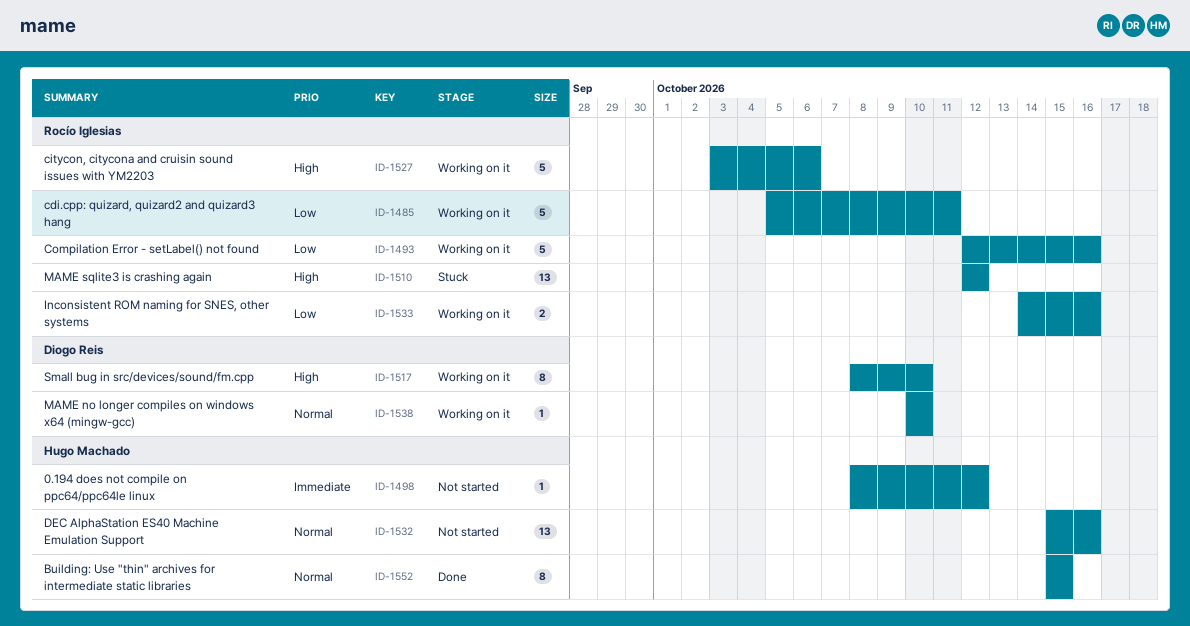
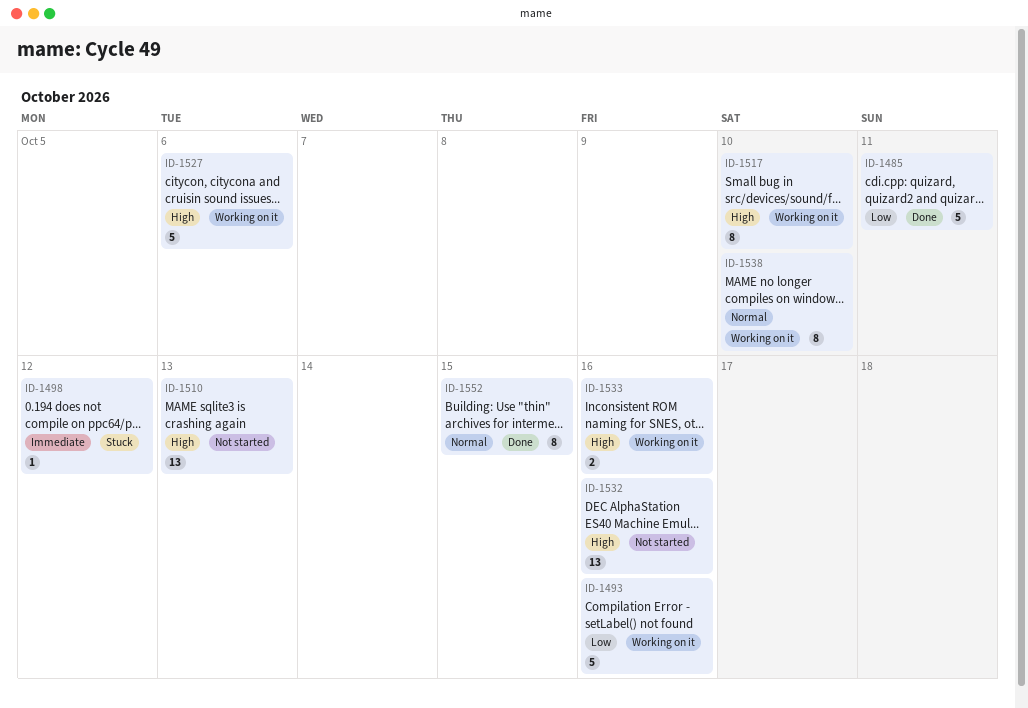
ID-1485, status: Working on it -> Done
ID-1498, status: Not started -> Stuck
ID-1510, status: Stuck -> Not started
ID-1510, due: Oct 12 -> Oct 13
ID-1532, priority: Normal -> High
ID-1533, priority: Low -> High
ID-1538, estimate: 1 -> 8

